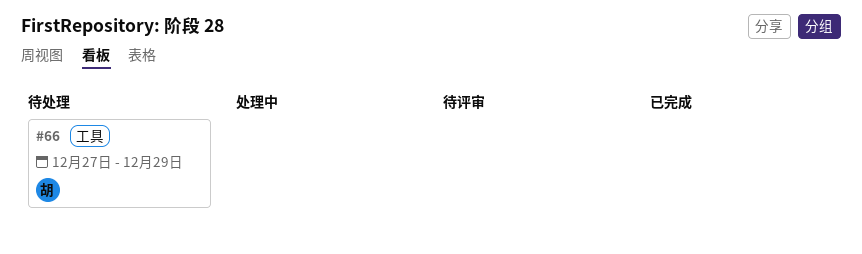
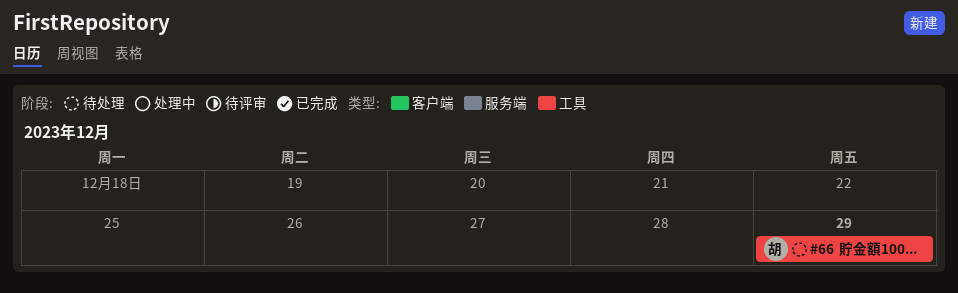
#66, start: Dec 27 -> Dec 29

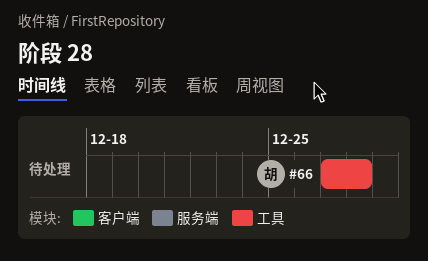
#66, start: Dec 29 -> Dec 27
#66, due: Dec 29 -> Dec 28

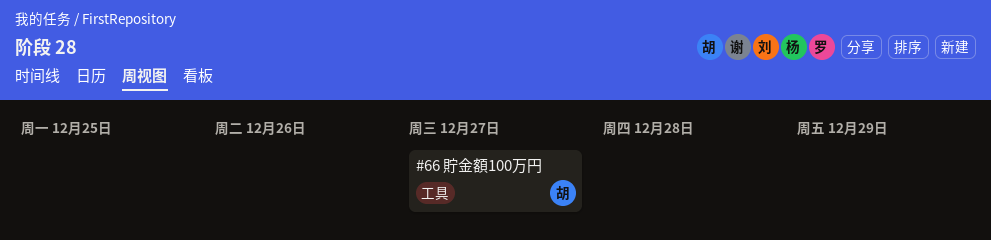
#66, due: Dec 28 -> Dec 27

